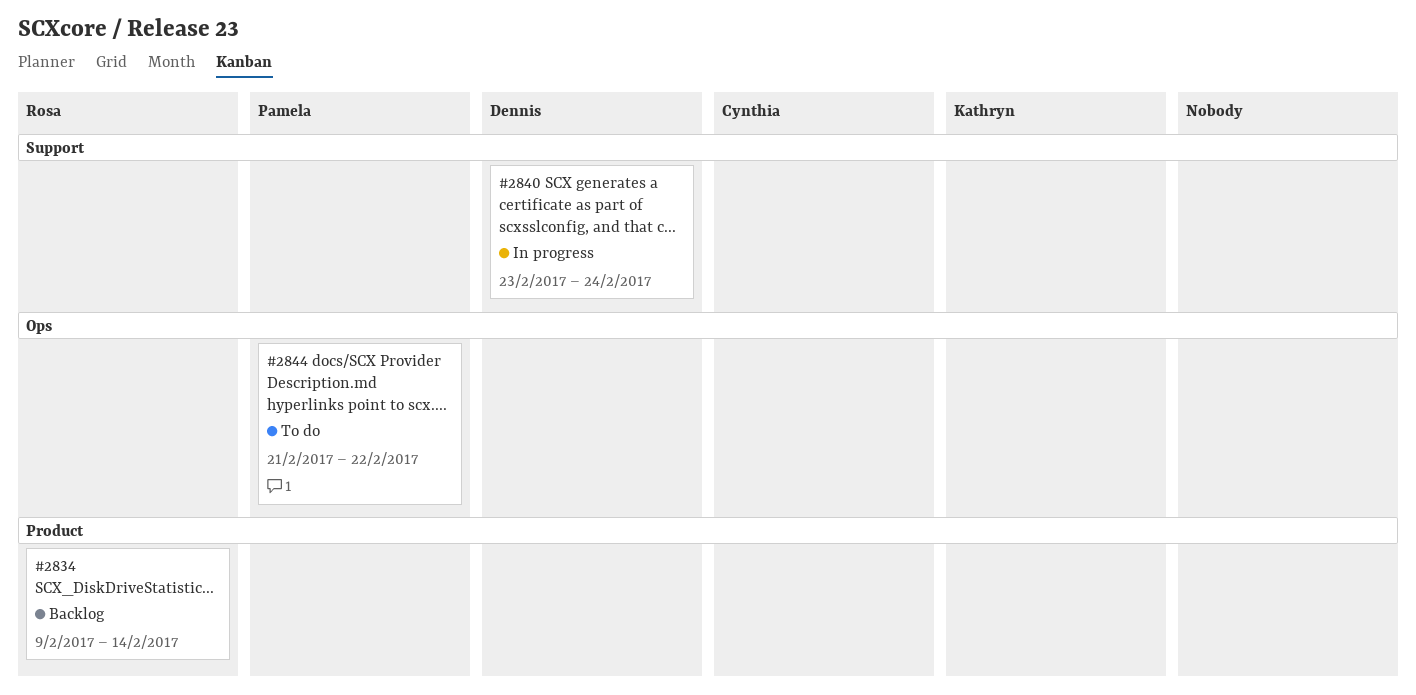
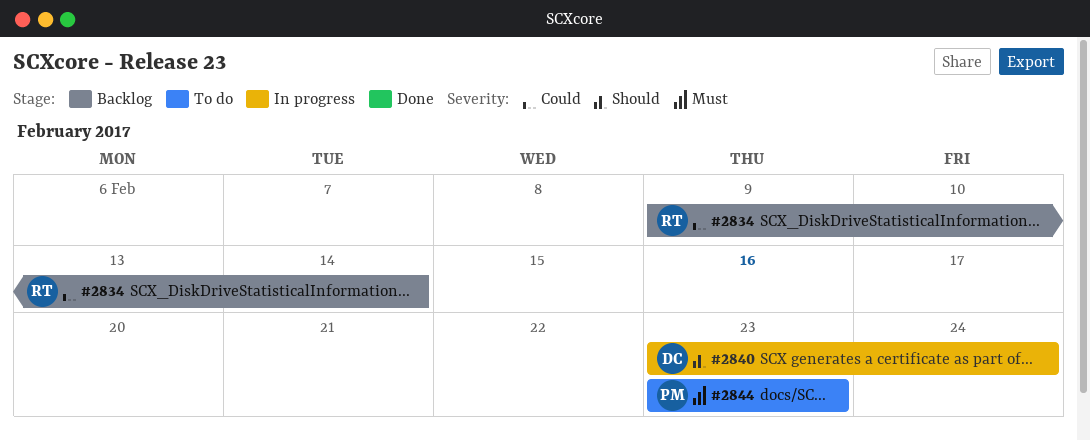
#2844, start: Feb 21 -> Feb 23
#2844, due: Feb 22 -> Feb 23

